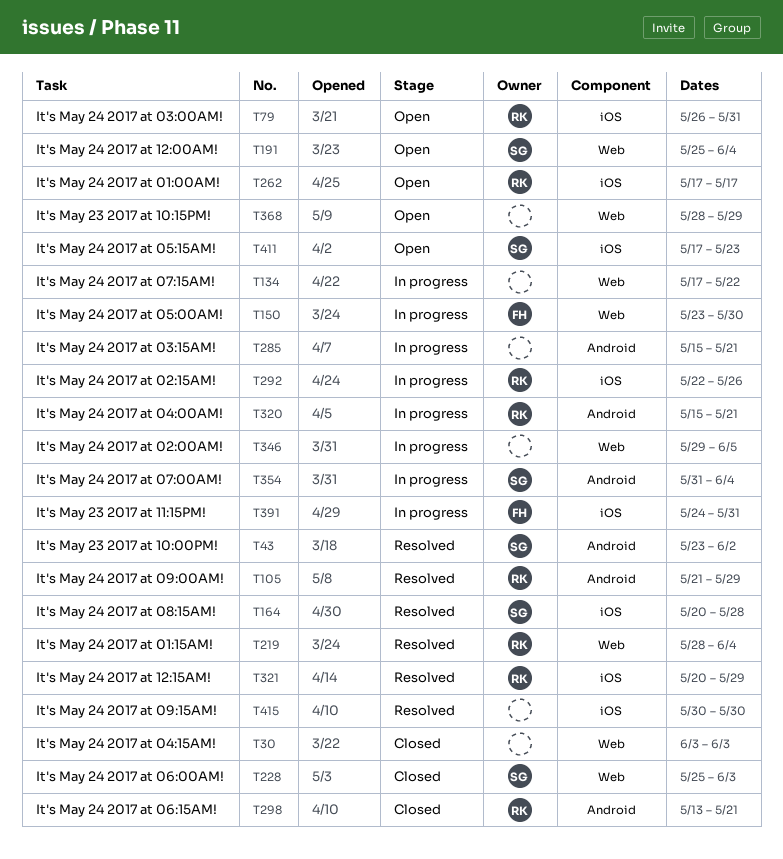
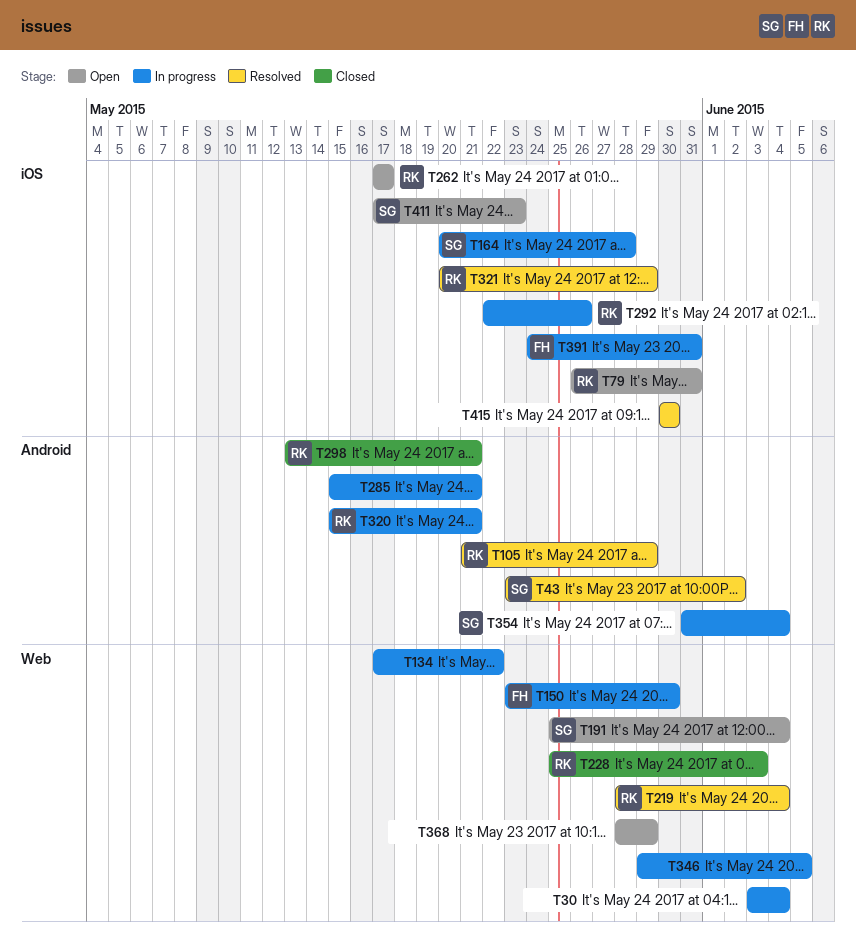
T30, status: Closed -> In progress
T30, due: Jun 3 -> Jun 4
T164, status: Resolved -> In progress
T228, owner: SG -> RK

